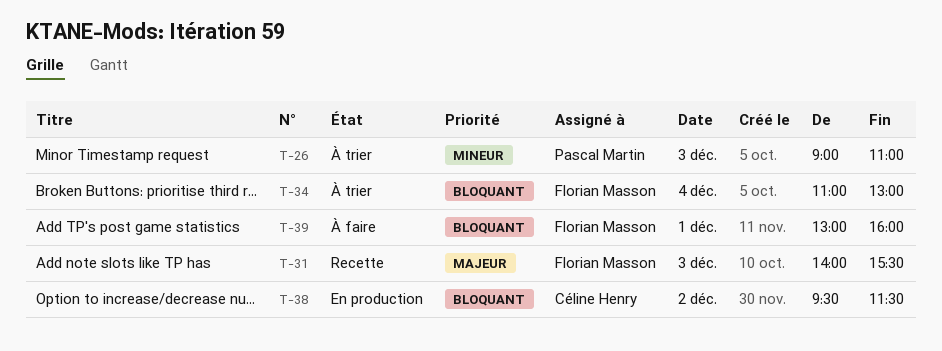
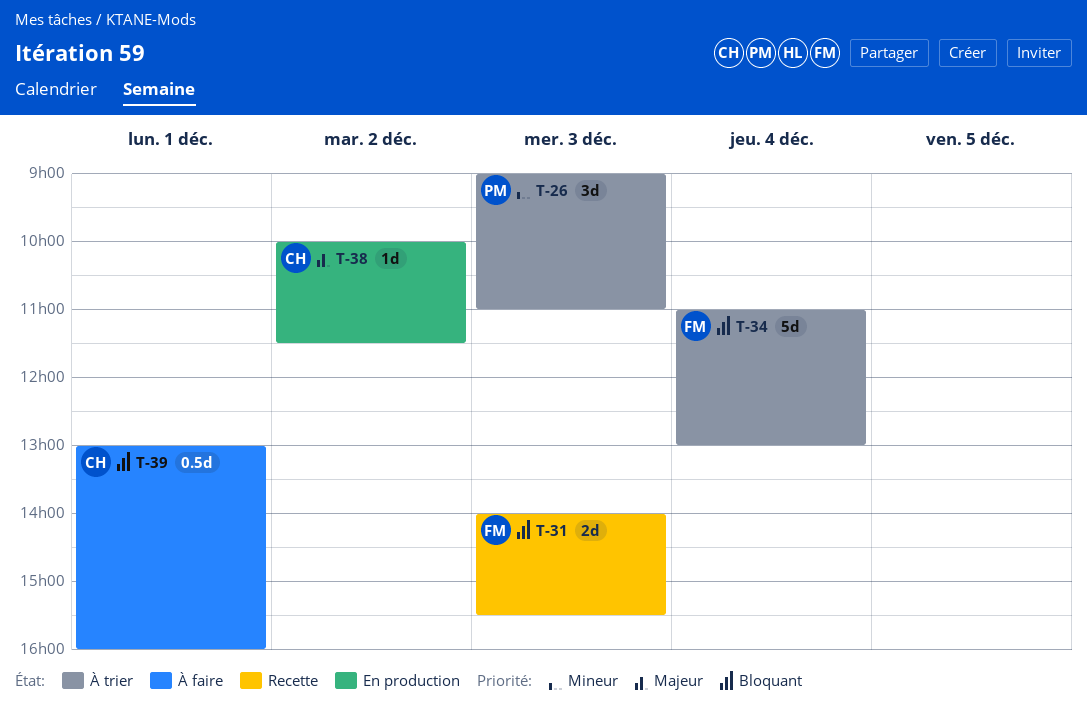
T-31, priority: Majeur -> Bloquant
T-38, priority: Bloquant -> Majeur
T-38, begins: 09:30 -> 10:00
T-39, owner: Florian Masson -> Céline Henry

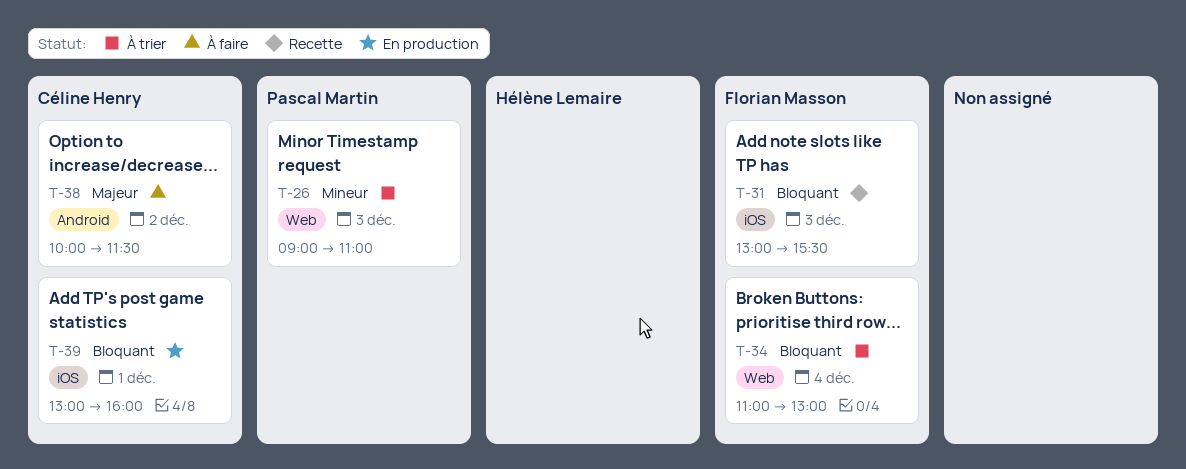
T-31, begins: 14:00 -> 13:00
T-38, status: En production -> À faire
T-39, status: À faire -> En production

